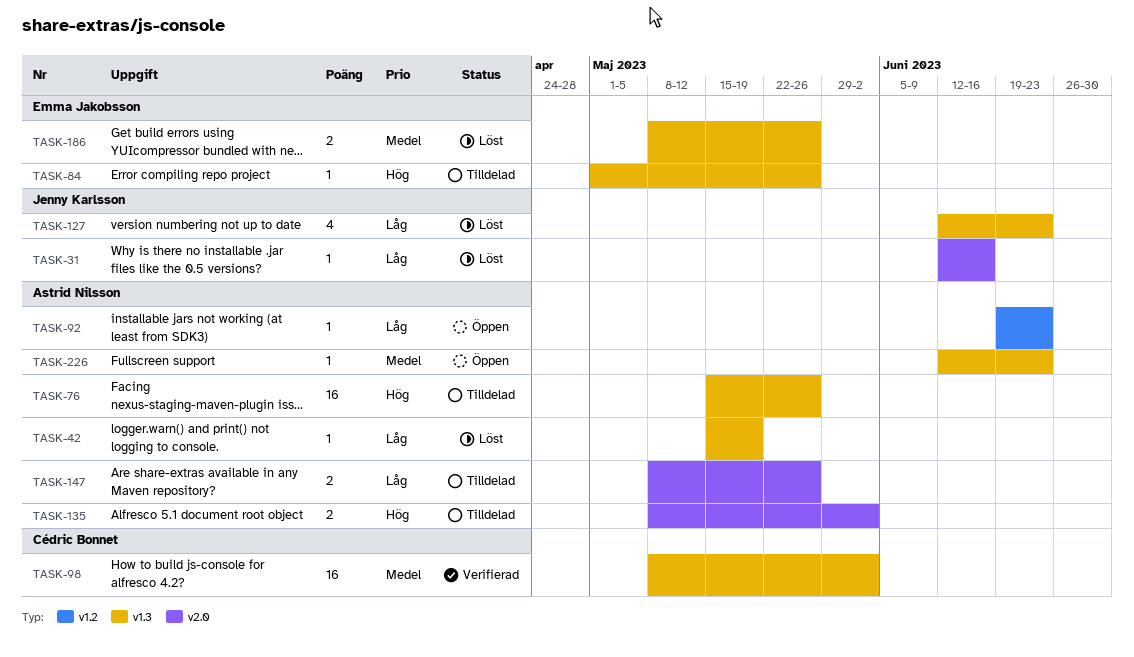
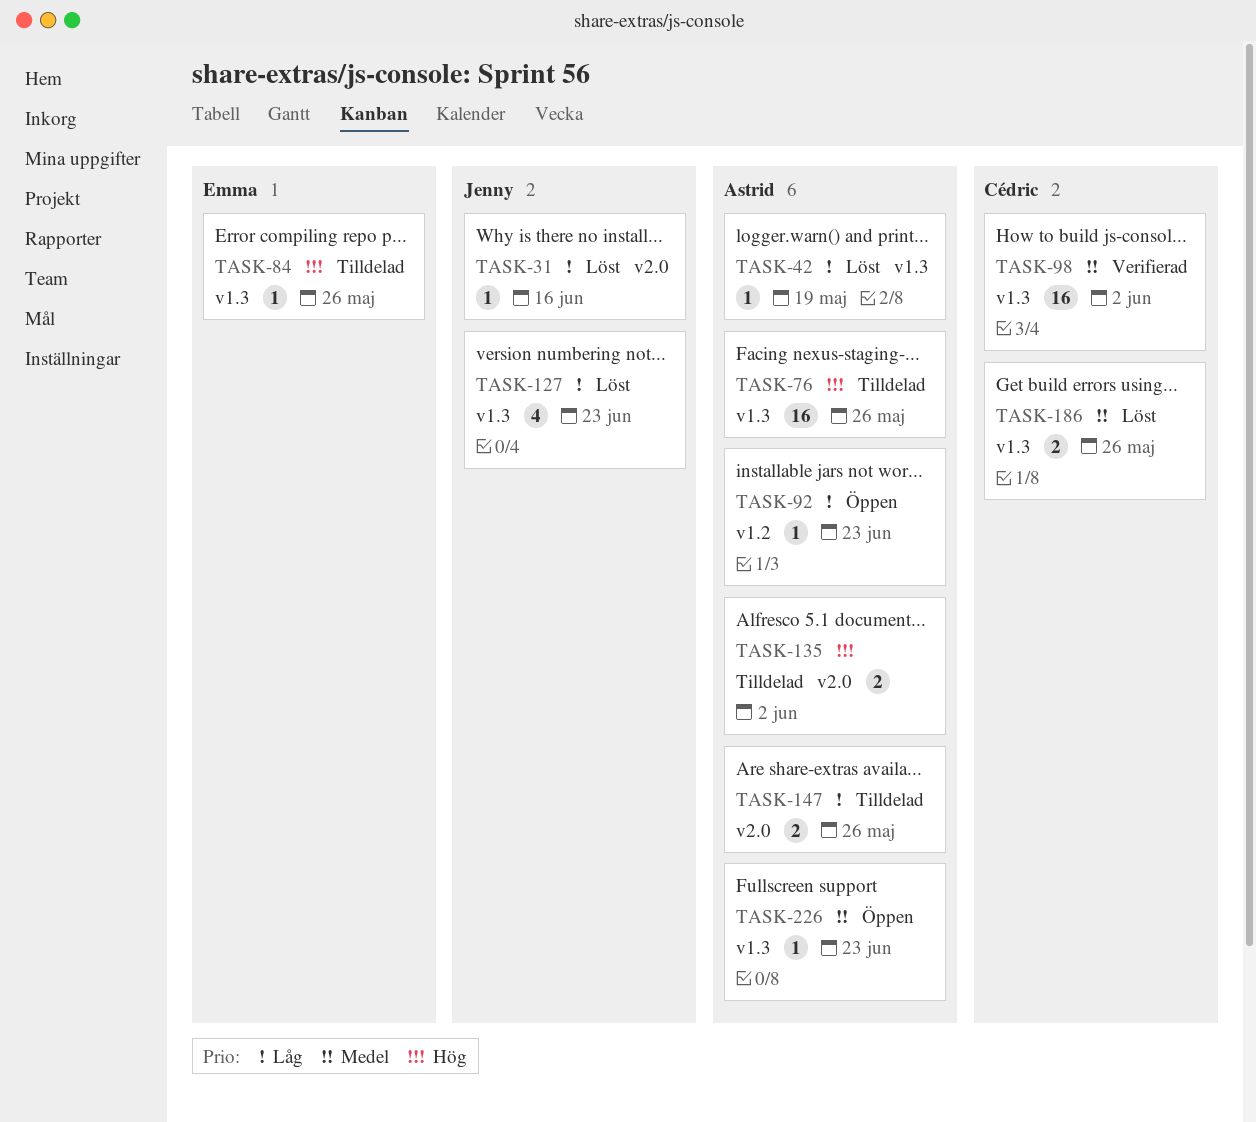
TASK-186, owner: Emma Jakobsson -> Cédric Bonnet

